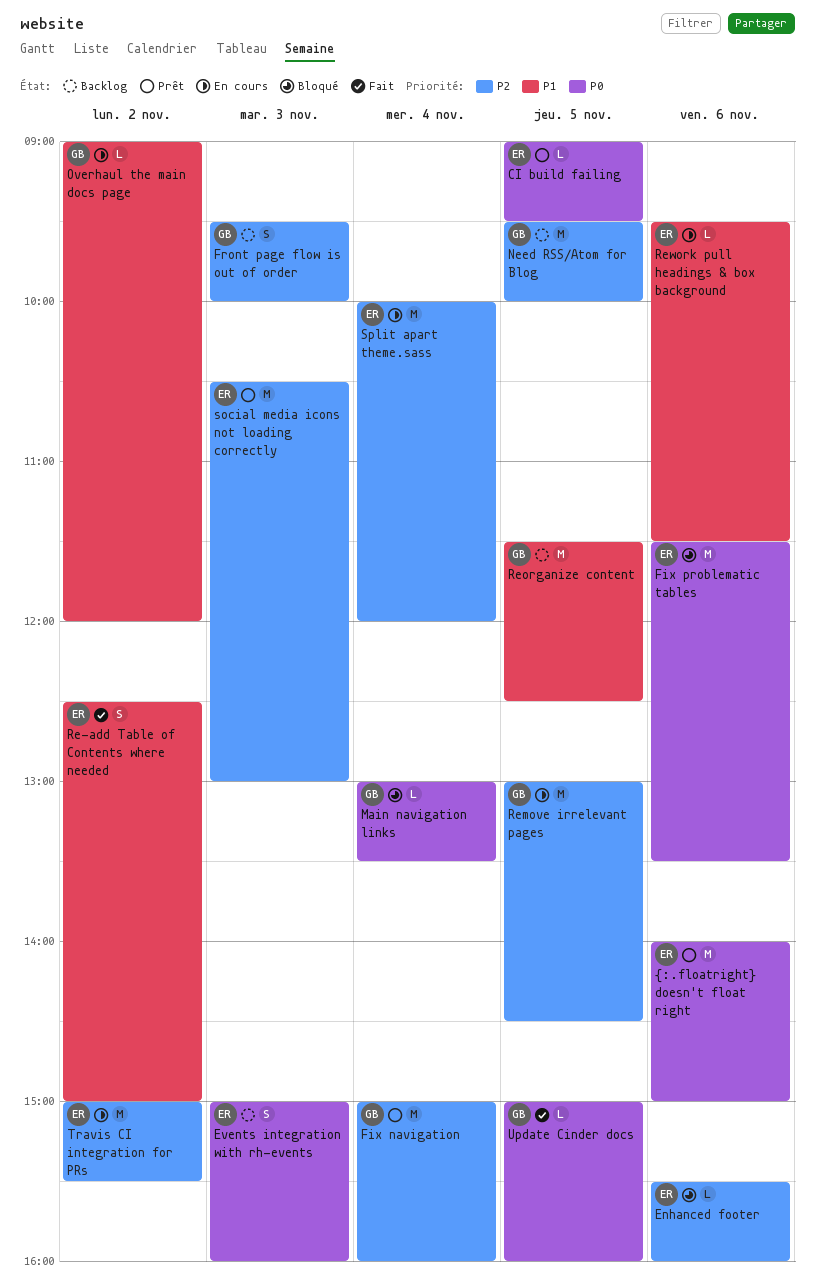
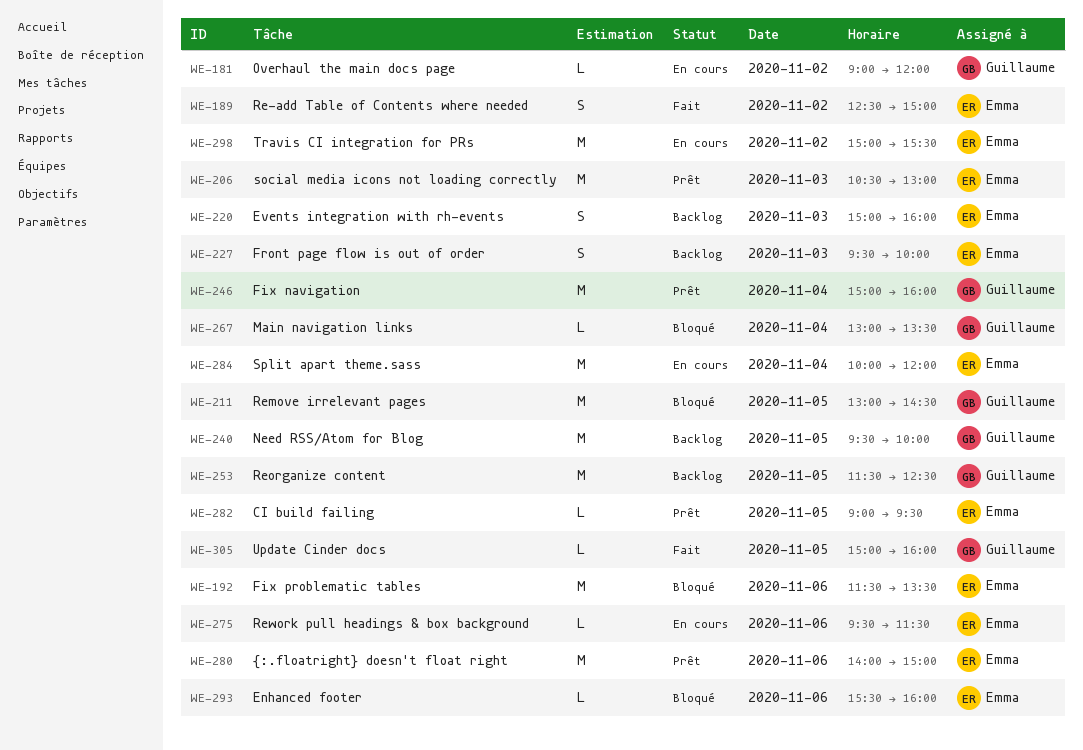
Front page flow is out of order, owner: Guillaume -> Emma
Remove irrelevant pages, status: En cours -> Bloqué

